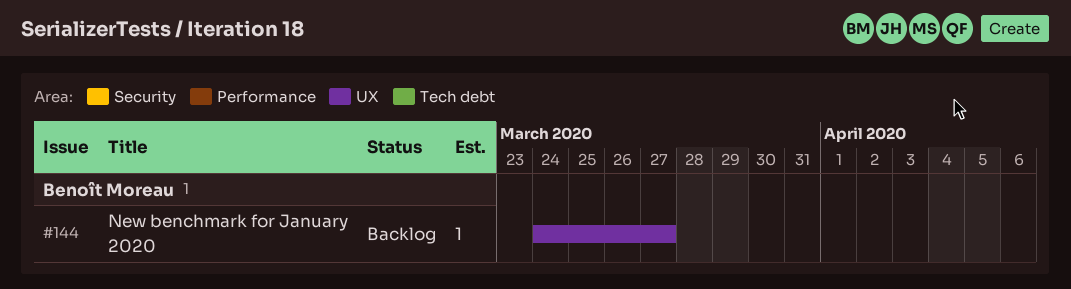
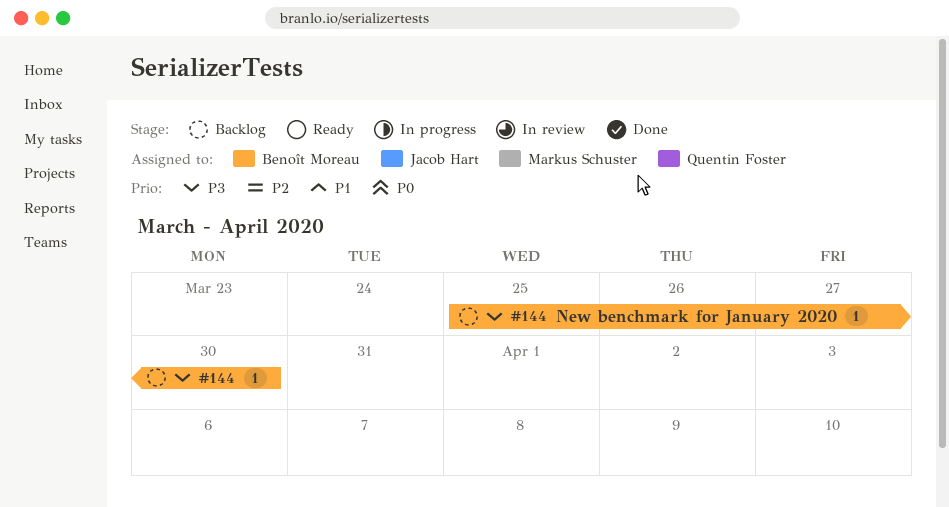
#144, start: Mar 24 -> Mar 25
#144, due: Mar 27 -> Mar 30

